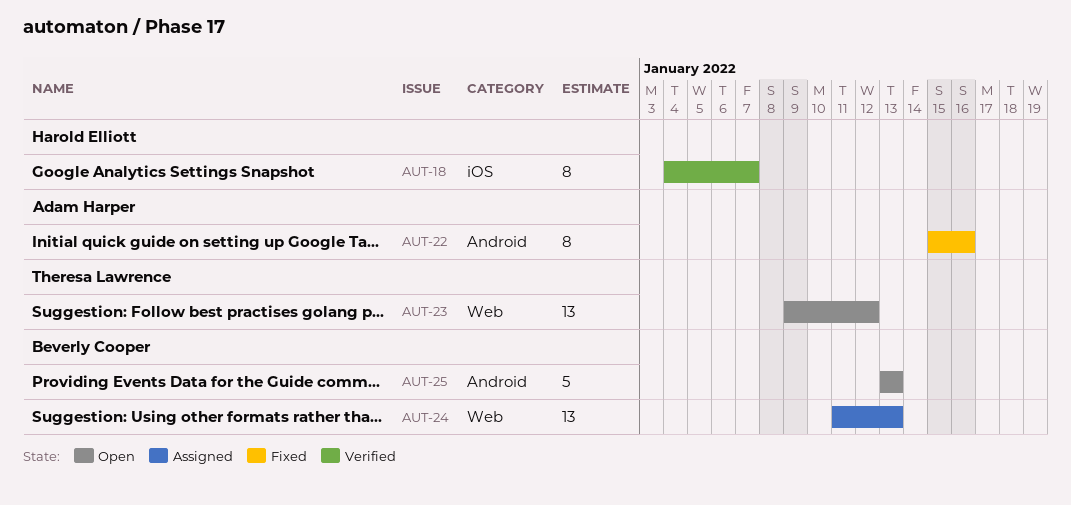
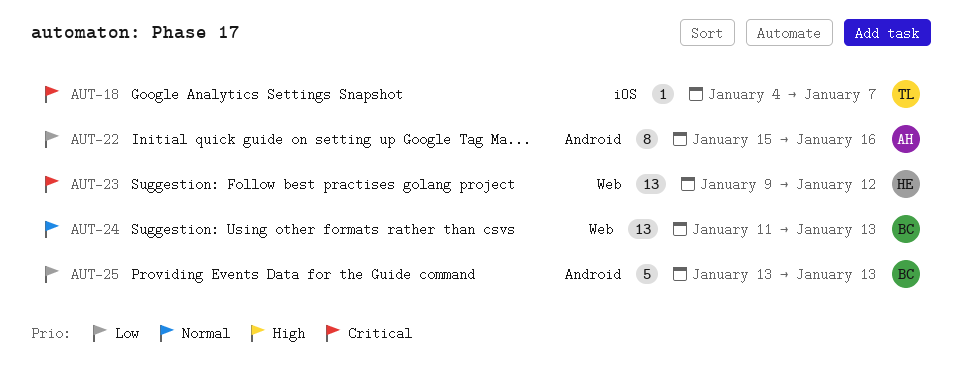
AUT-18, owner: Harold Elliott -> Theresa Lawrence
AUT-18, estimate: 8 -> 1
AUT-23, owner: Theresa Lawrence -> Harold Elliott

